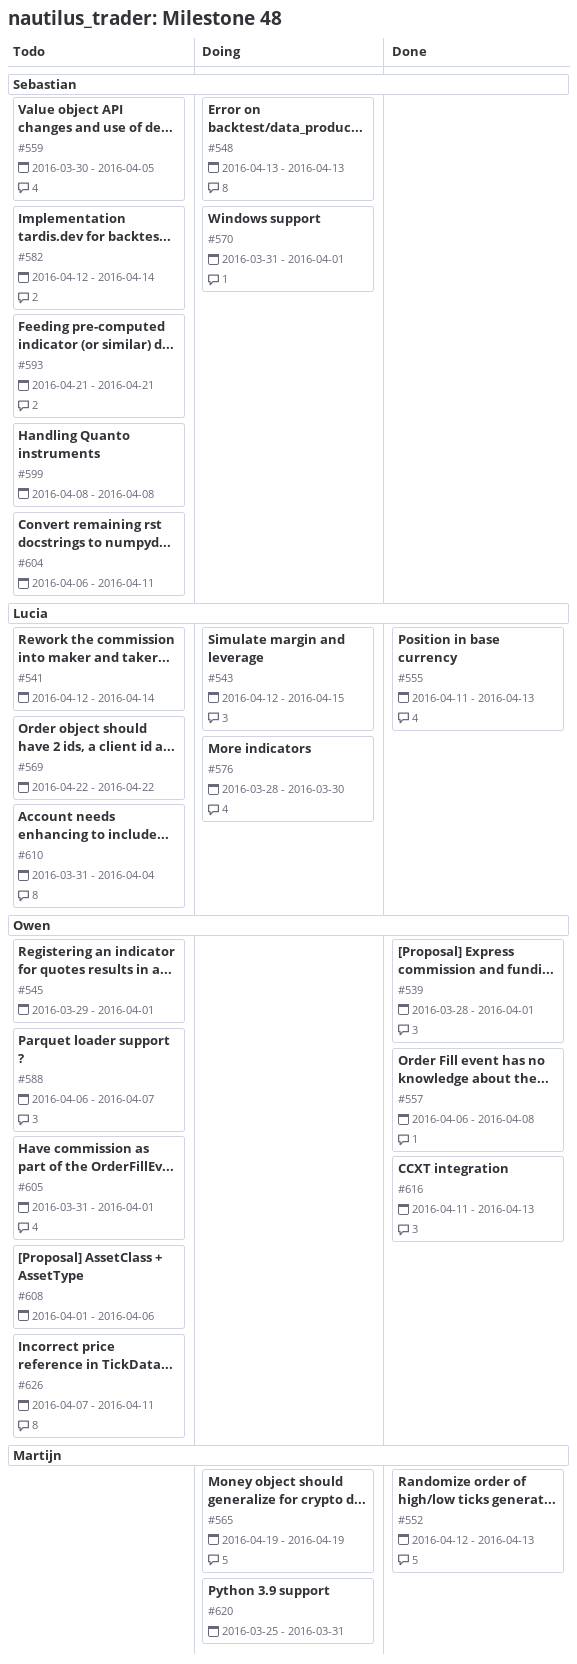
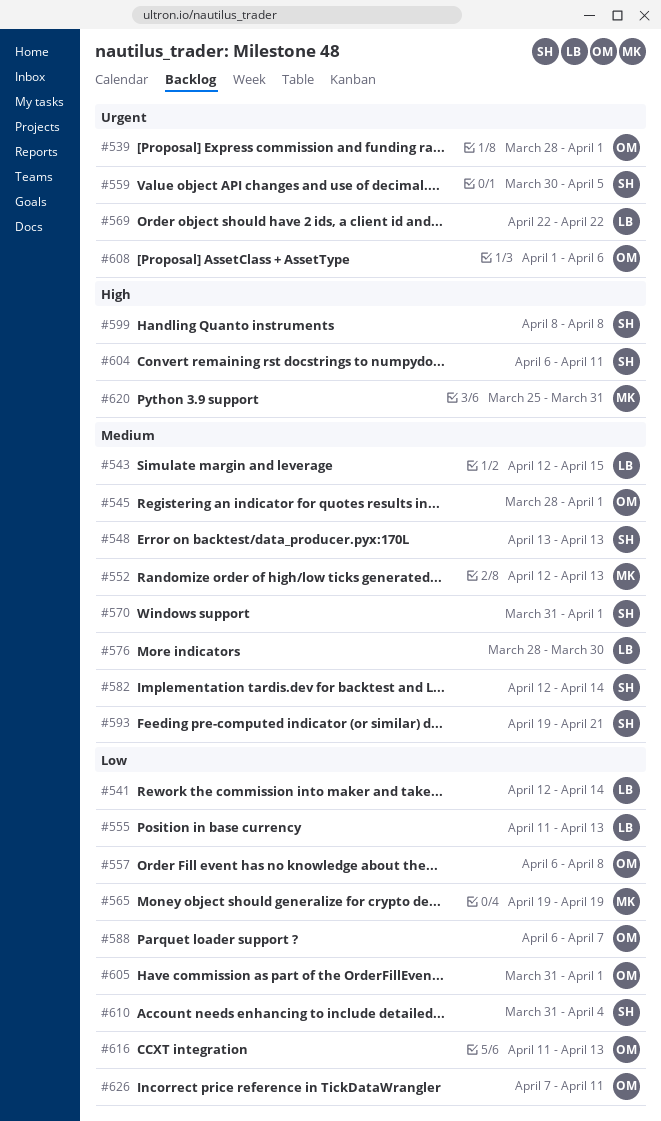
#545, start: Mar 29 -> Mar 28
#593, start: Apr 21 -> Apr 19
#610, owner: Lucia -> Sebastian

